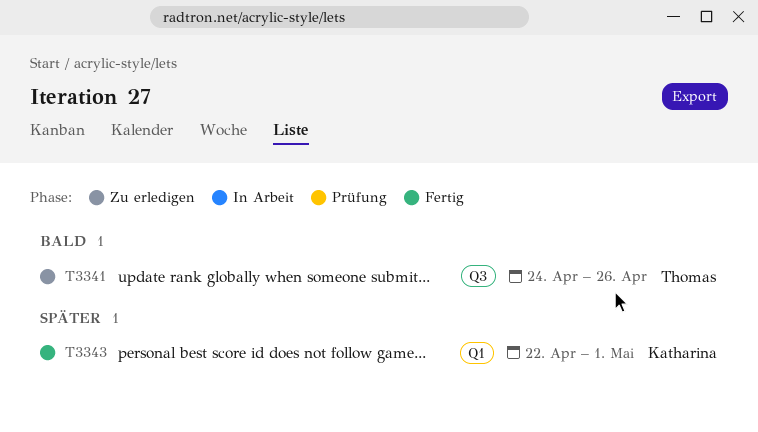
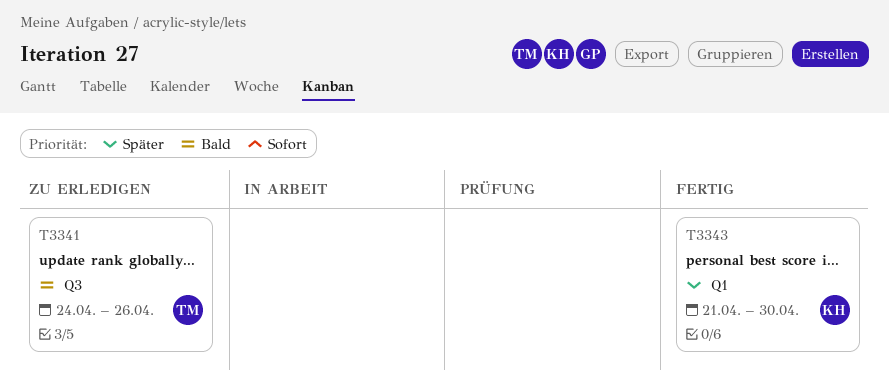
T3343, start: Apr 22 -> Apr 21
T3343, due: May 1 -> Apr 30

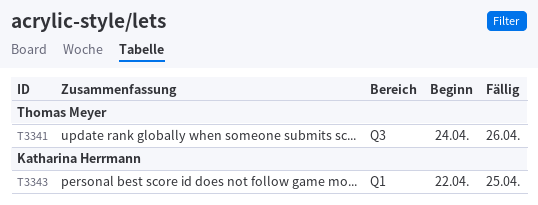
T3343, start: Apr 21 -> Apr 22
T3343, due: Apr 30 -> Apr 25

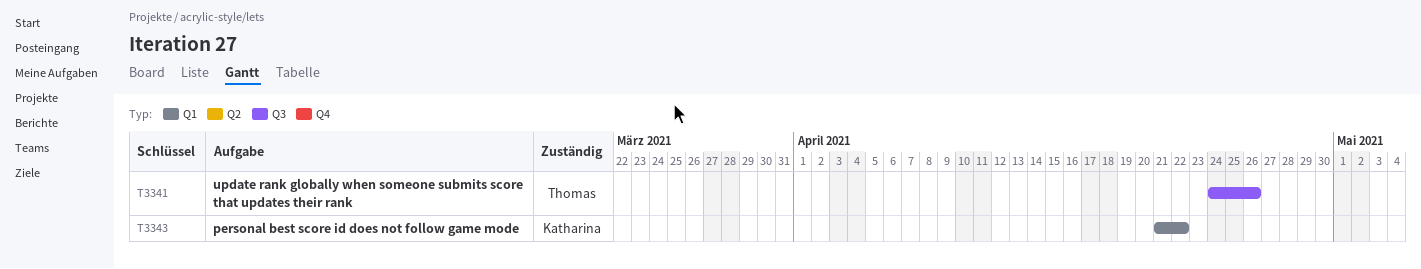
T3343, start: Apr 22 -> Apr 21
T3343, due: Apr 25 -> Apr 22

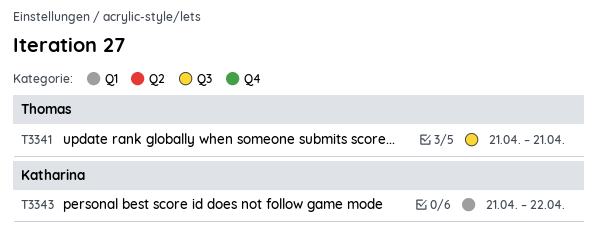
T3341, start: Apr 24 -> Apr 21
T3341, due: Apr 26 -> Apr 21

